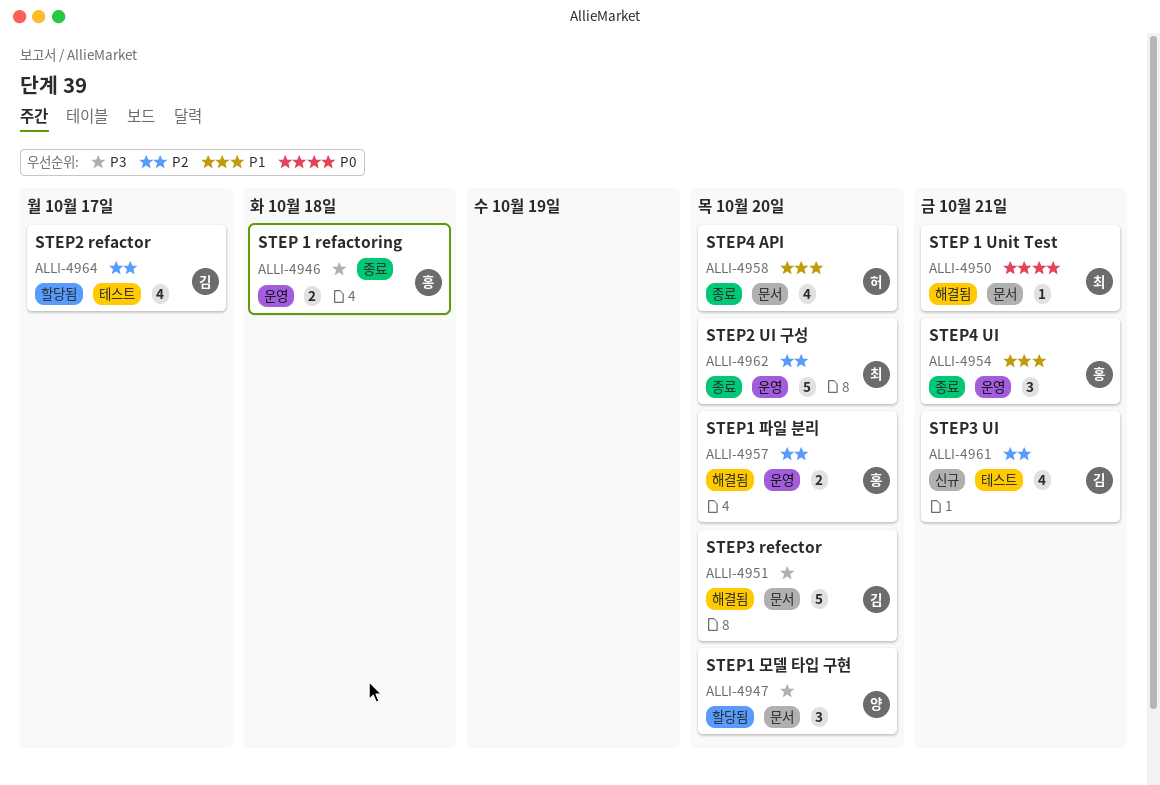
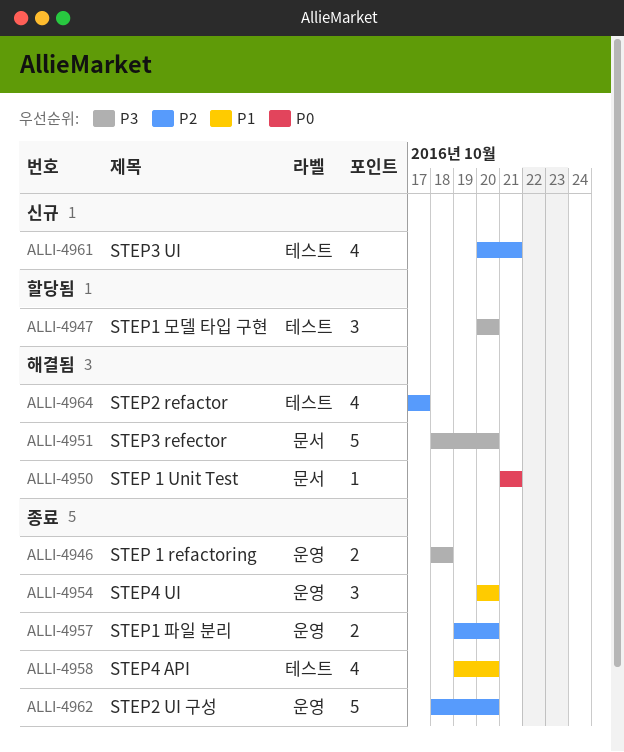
ALLI-4947, label: 문서 -> 테스트
ALLI-4954, due: Oct 21 -> Oct 20
ALLI-4957, status: 해결됨 -> 종료
ALLI-4958, label: 문서 -> 테스트
ALLI-4964, status: 할당됨 -> 해결됨

